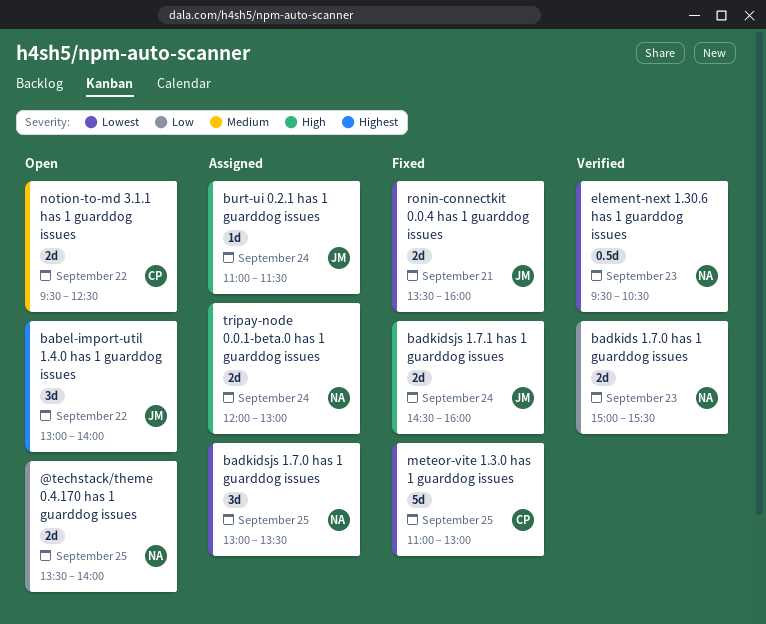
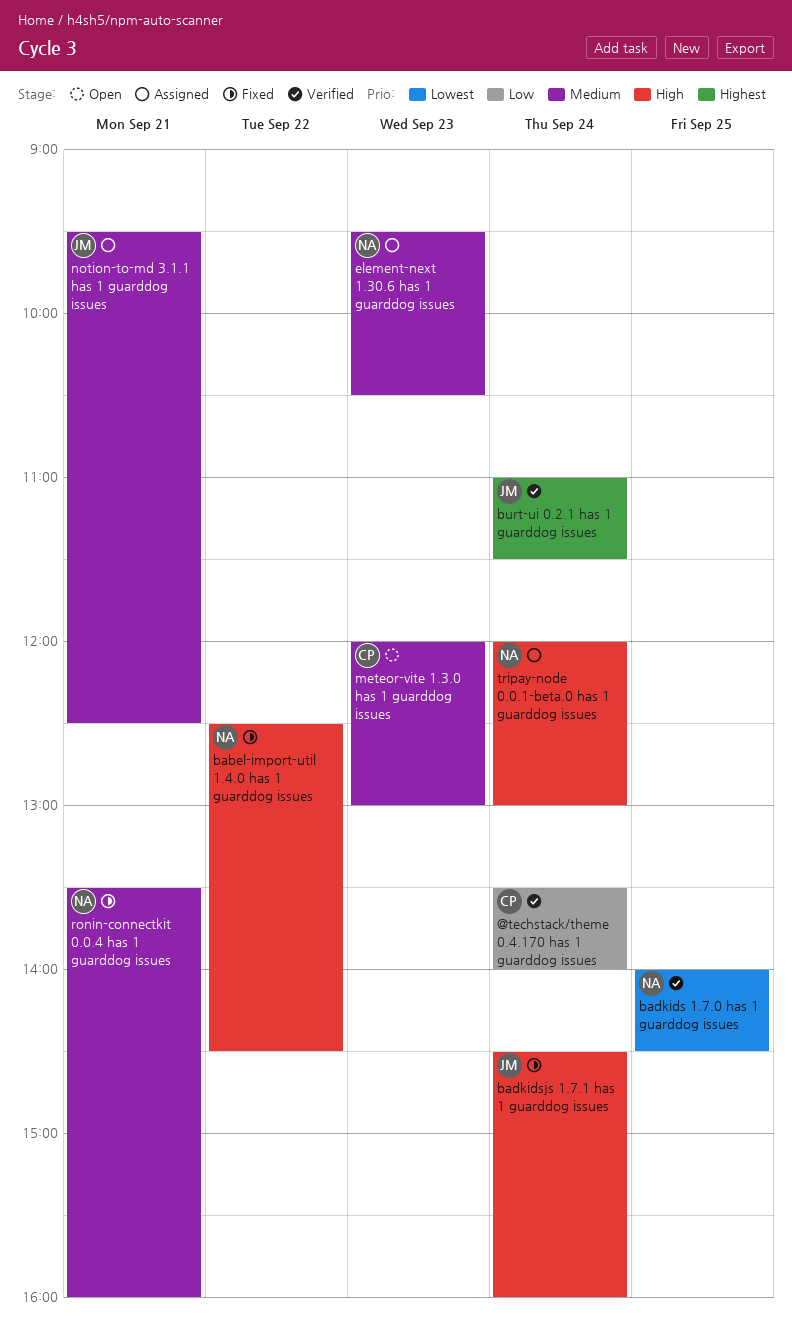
@techstack/theme 0.4.170 has 1 guarddog issues, status: Open -> Verified
@techstack/theme 0.4.170 has 1 guarddog issues, owner: NA -> CP
@techstack/theme 0.4.170 has 1 guarddog issues, day: Sep 25 -> Sep 24
babel-import-util 1.4.0 has 1 guarddog issues, status: Open -> Fixed
babel-import-util 1.4.0 has 1 guarddog issues, owner: JM -> NA
babel-import-util 1.4.0 has 1 guarddog issues, priority: Highest -> High
babel-import-util 1.4.0 has 1 guarddog issues, begins: 13:00 -> 12:30
babel-import-util 1.4.0 has 1 guarddog issues, ends: 14:00 -> 14:30
badkids 1.7.0 has 1 guarddog issues, priority: Low -> Lowest
badkids 1.7.0 has 1 guarddog issues, day: Sep 23 -> Sep 25
badkids 1.7.0 has 1 guarddog issues, begins: 15:00 -> 14:00
badkids 1.7.0 has 1 guarddog issues, ends: 15:30 -> 14:30
badkidsjs 1.7.0 has 1 guarddog issues: present -> none
burt-ui 0.2.1 has 1 guarddog issues, status: Assigned -> Verified
burt-ui 0.2.1 has 1 guarddog issues, priority: High -> Highest
element-next 1.30.6 has 1 guarddog issues, status: Verified -> Assigned
element-next 1.30.6 has 1 guarddog issues, priority: Lowest -> Medium
meteor-vite 1.3.0 has 1 guarddog issues, status: Fixed -> Open
meteor-vite 1.3.0 has 1 guarddog issues, priority: Lowest -> Medium
meteor-vite 1.3.0 has 1 guarddog issues, day: Sep 25 -> Sep 23
meteor-vite 1.3.0 has 1 guarddog issues, begins: 11:00 -> 12:00
notion-to-md 3.1.1 has 1 guarddog issues, status: Open -> Assigned
notion-to-md 3.1.1 has 1 guarddog issues, owner: CP -> JM
notion-to-md 3.1.1 has 1 guarddog issues, day: Sep 22 -> Sep 21
ronin-connectkit 0.0.4 has 1 guarddog issues, owner: JM -> NA
ronin-connectkit 0.0.4 has 1 guarddog issues, priority: Lowest -> Medium

